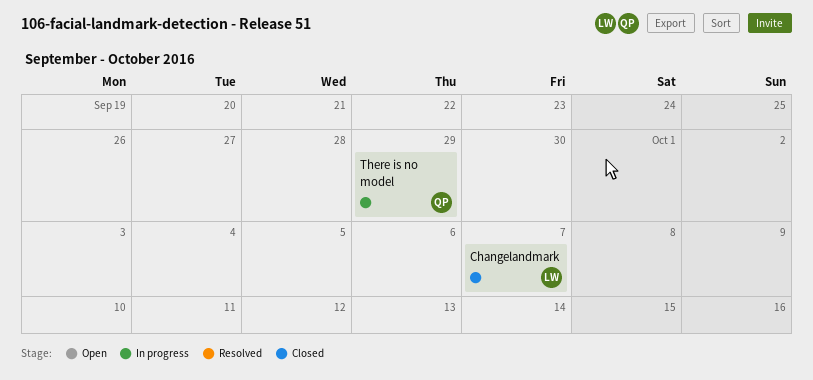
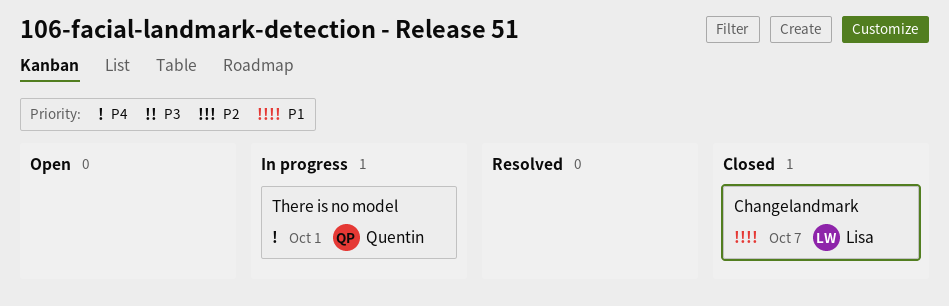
There is no model, due: Sep 29 -> Oct 1

